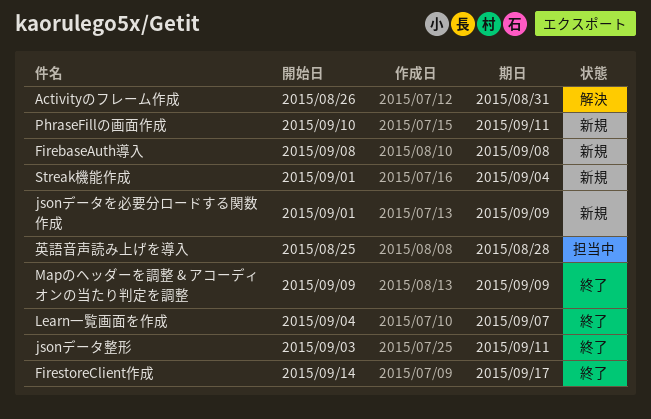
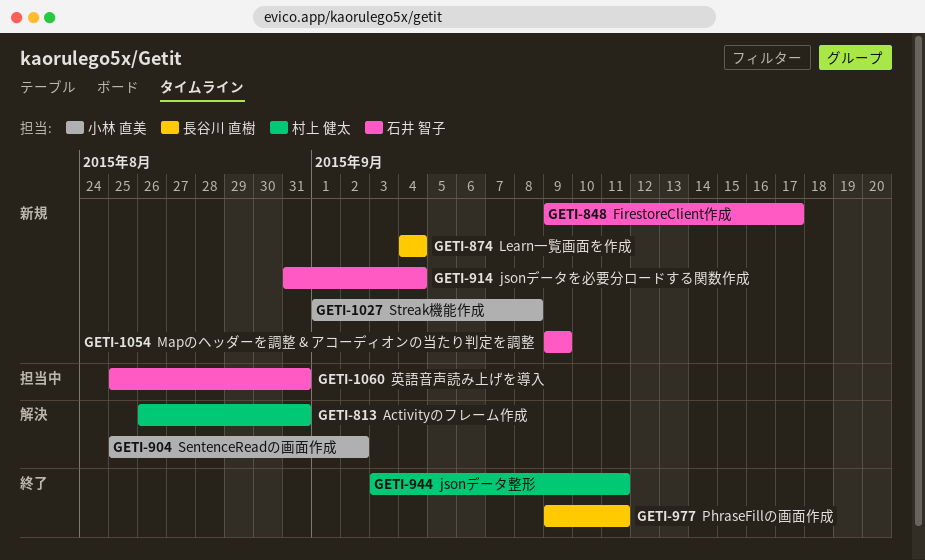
FirebaseAuth導入: present -> none
FirestoreClient作成, status: 終了 -> 新規
FirestoreClient作成, start: Sep 14 -> Sep 9
jsonデータを必要分ロードする関数作成, start: Sep 1 -> Aug 31
jsonデータを必要分ロードする関数作成, due: Sep 9 -> Sep 4
Learn一覧画面を作成, status: 終了 -> 新規
Learn一覧画面を作成, due: Sep 7 -> Sep 4
Mapのヘッダーを調整 & アコーディオンの当たり判定を調整, status: 終了 -> 新規
PhraseFillの画面作成, status: 新規 -> 終了
PhraseFillの画面作成, start: Sep 10 -> Sep 9
SentenceReadの画面作成: none -> present
Streak機能作成, due: Sep 4 -> Sep 8
英語音声読み上げを導入, due: Aug 28 -> Aug 31

